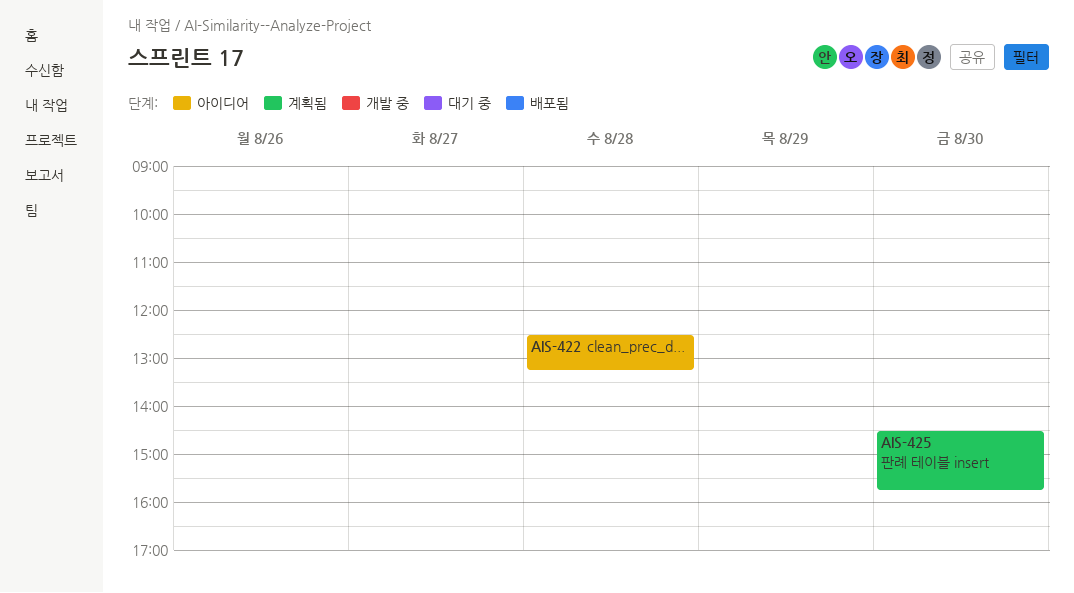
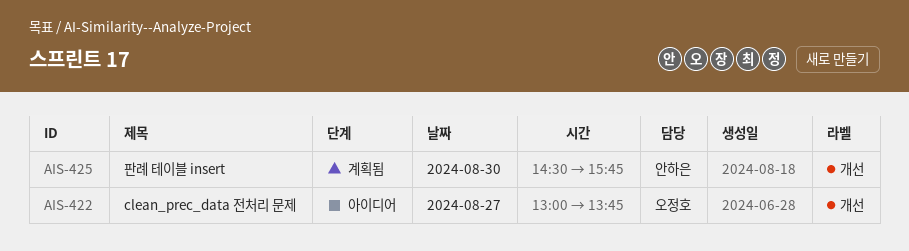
AIS-422, day: Aug 28 -> Aug 27
AIS-422, begins: 12:30 -> 13:00
AIS-422, ends: 13:15 -> 13:45

